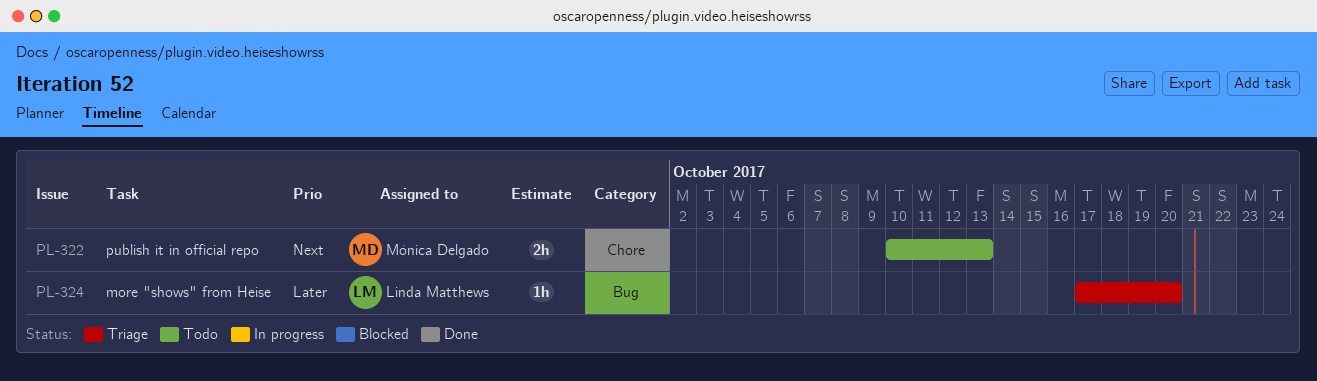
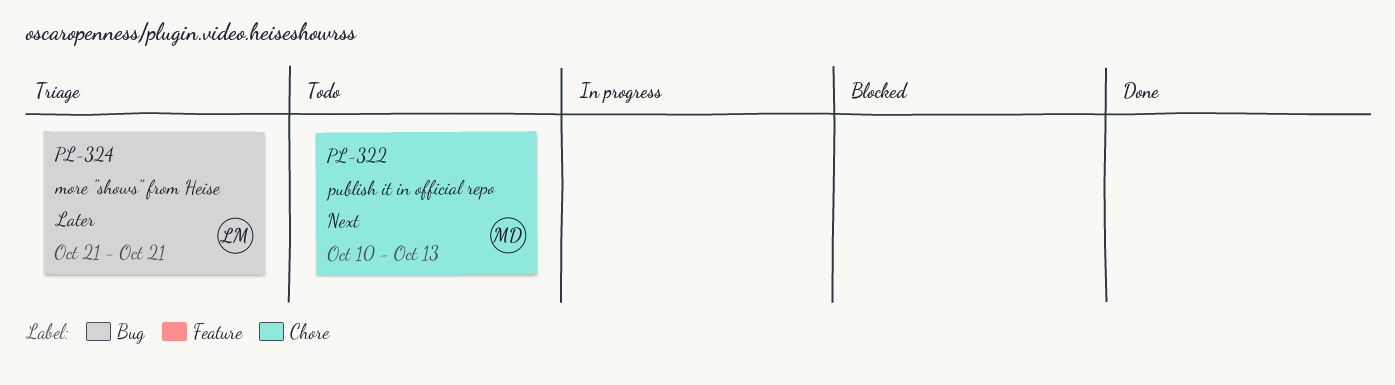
PL-324, start: Oct 17 -> Oct 21
PL-324, due: Oct 20 -> Oct 21

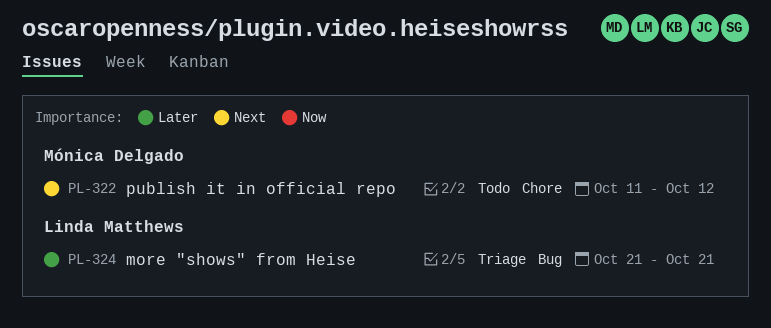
PL-322, start: Oct 10 -> Oct 11
PL-322, due: Oct 13 -> Oct 12

